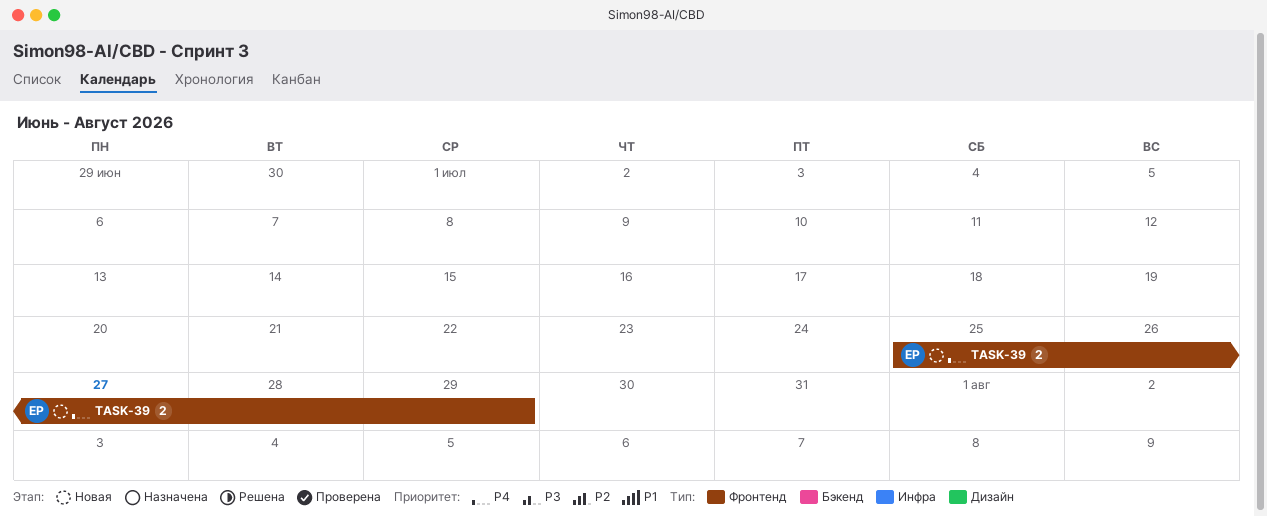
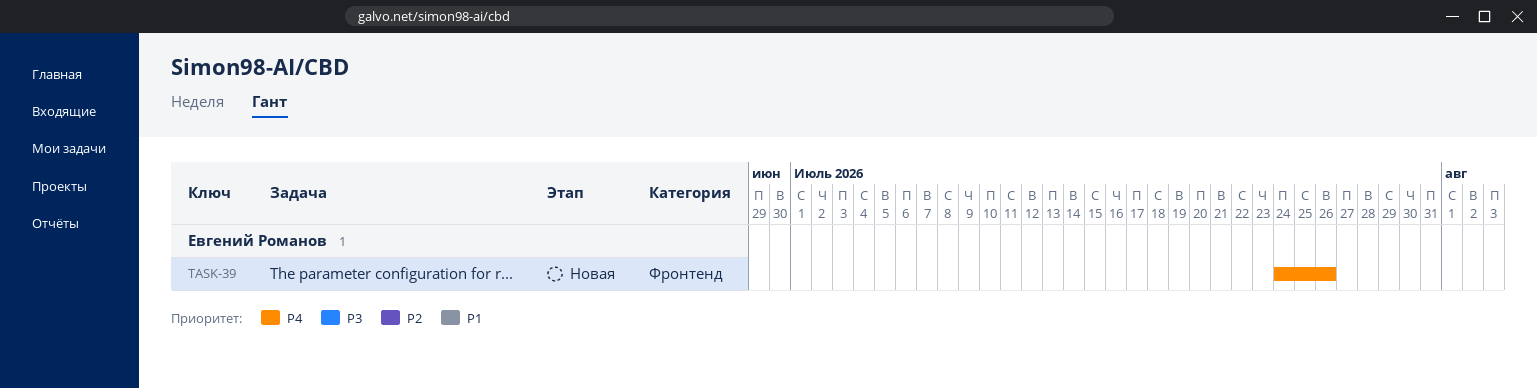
TASK-39, start: Jul 25 -> Jul 24
TASK-39, due: Jul 29 -> Jul 26

